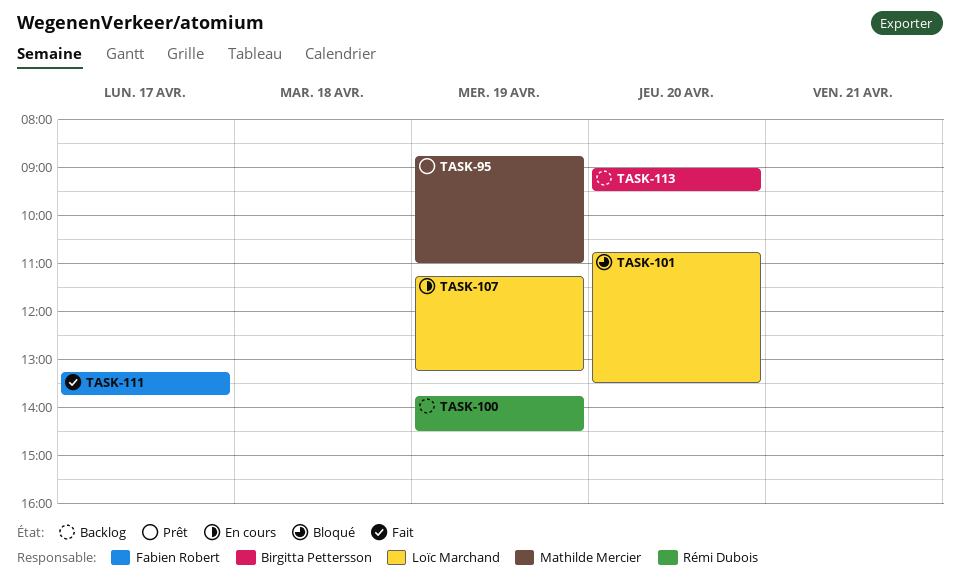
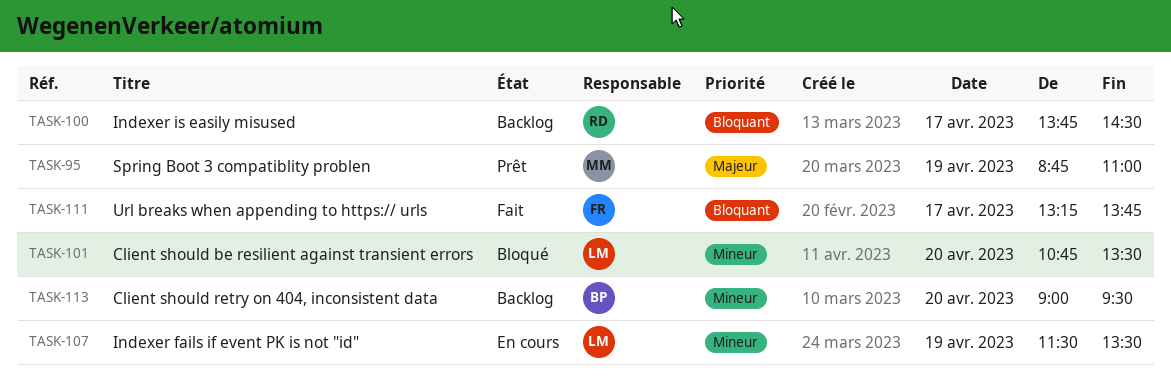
TASK-100, day: Apr 19 -> Apr 17
TASK-107, begins: 11:15 -> 11:30
TASK-107, ends: 13:15 -> 13:30

